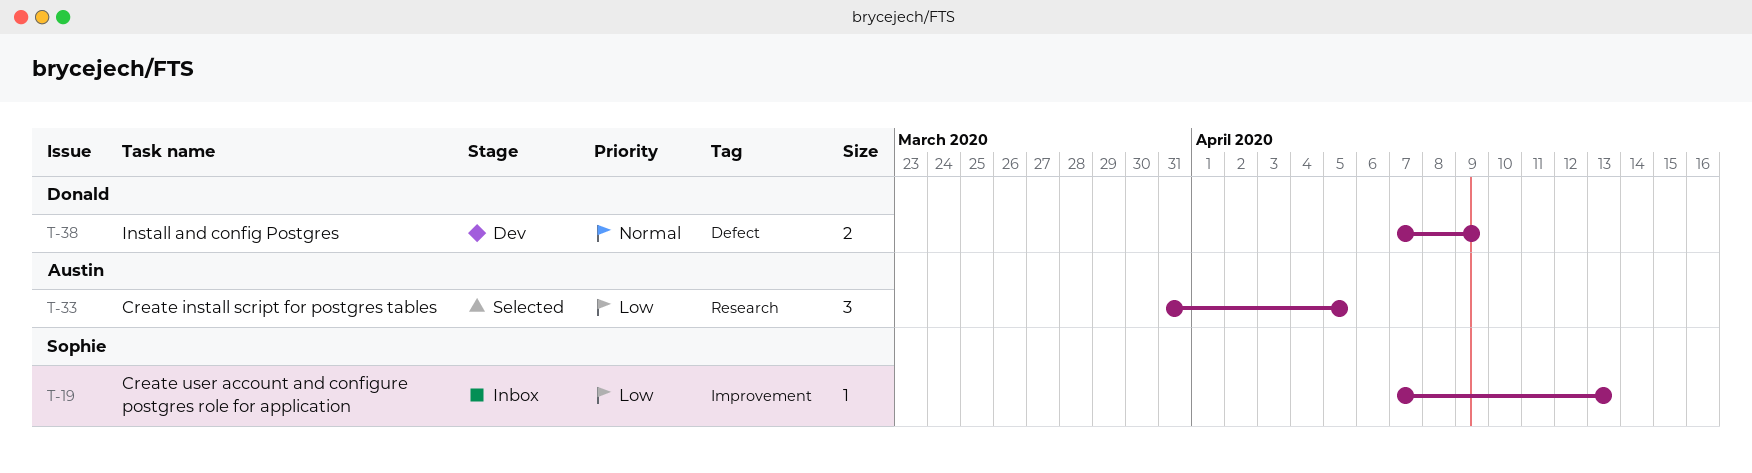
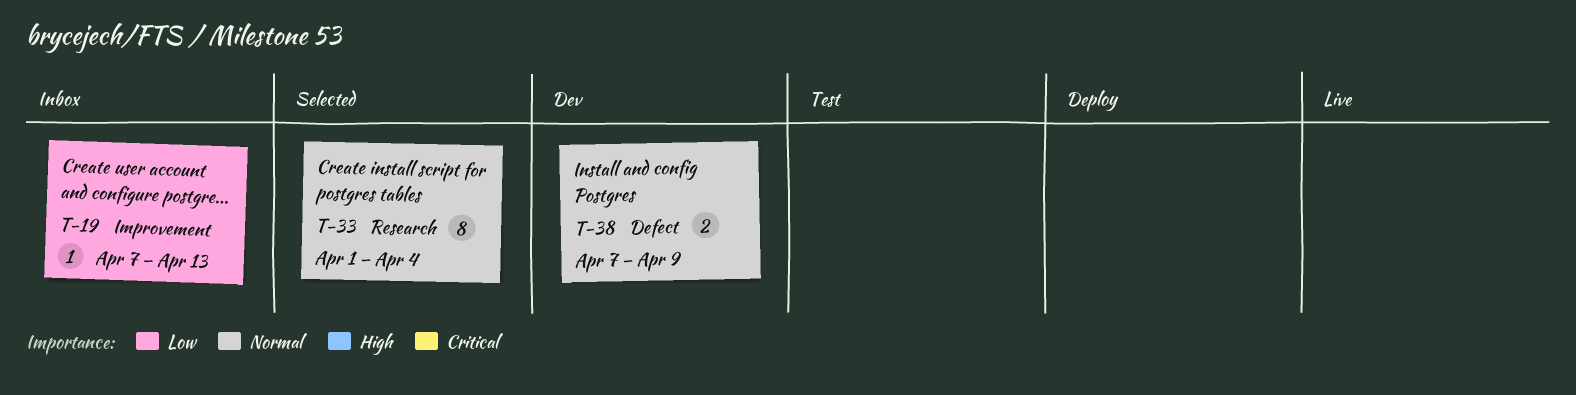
T-33, priority: Low -> Normal
T-33, estimate: 3 -> 8
T-33, start: Mar 31 -> Apr 1
T-33, due: Apr 5 -> Apr 4

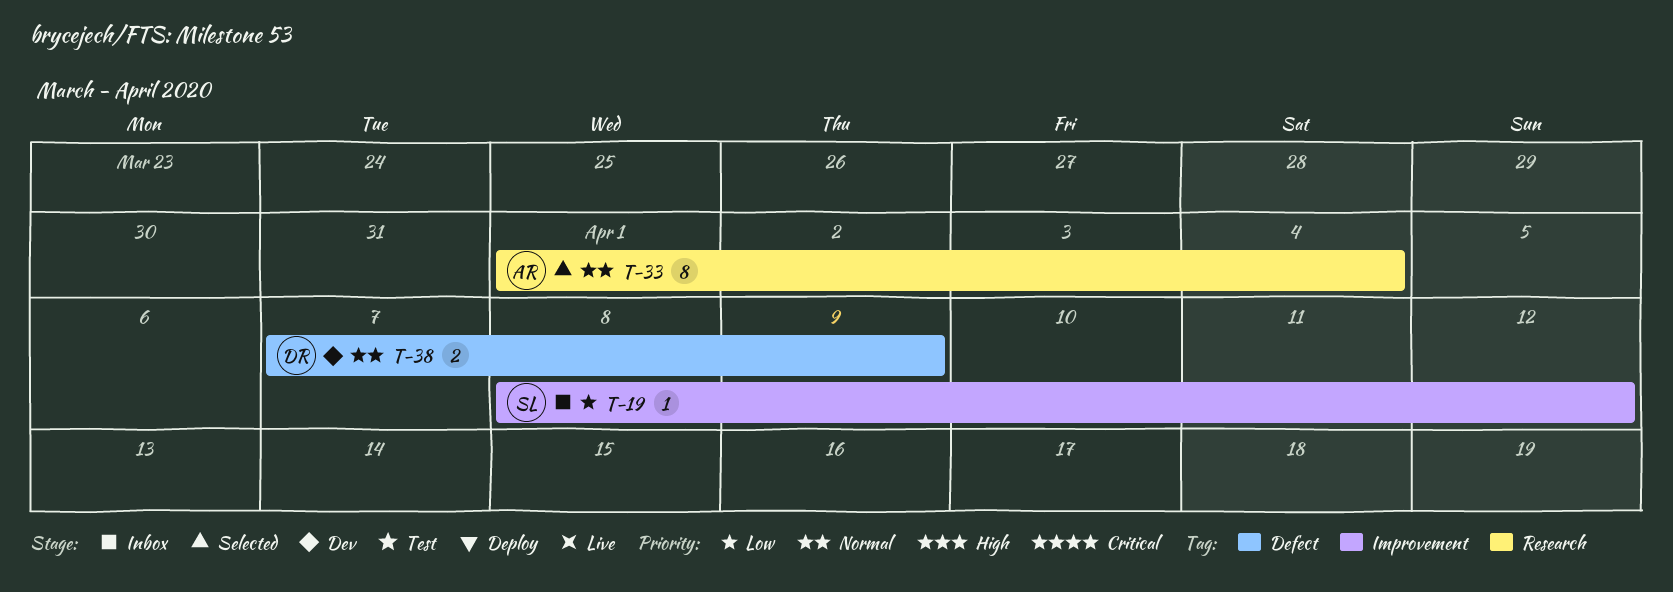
T-19, start: Apr 7 -> Apr 8
T-19, due: Apr 13 -> Apr 12

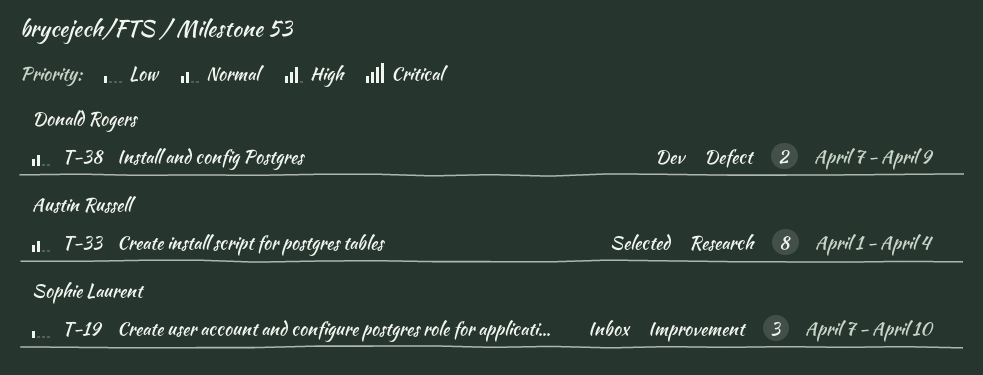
T-19, estimate: 1 -> 3
T-19, start: Apr 8 -> Apr 7
T-19, due: Apr 12 -> Apr 10

